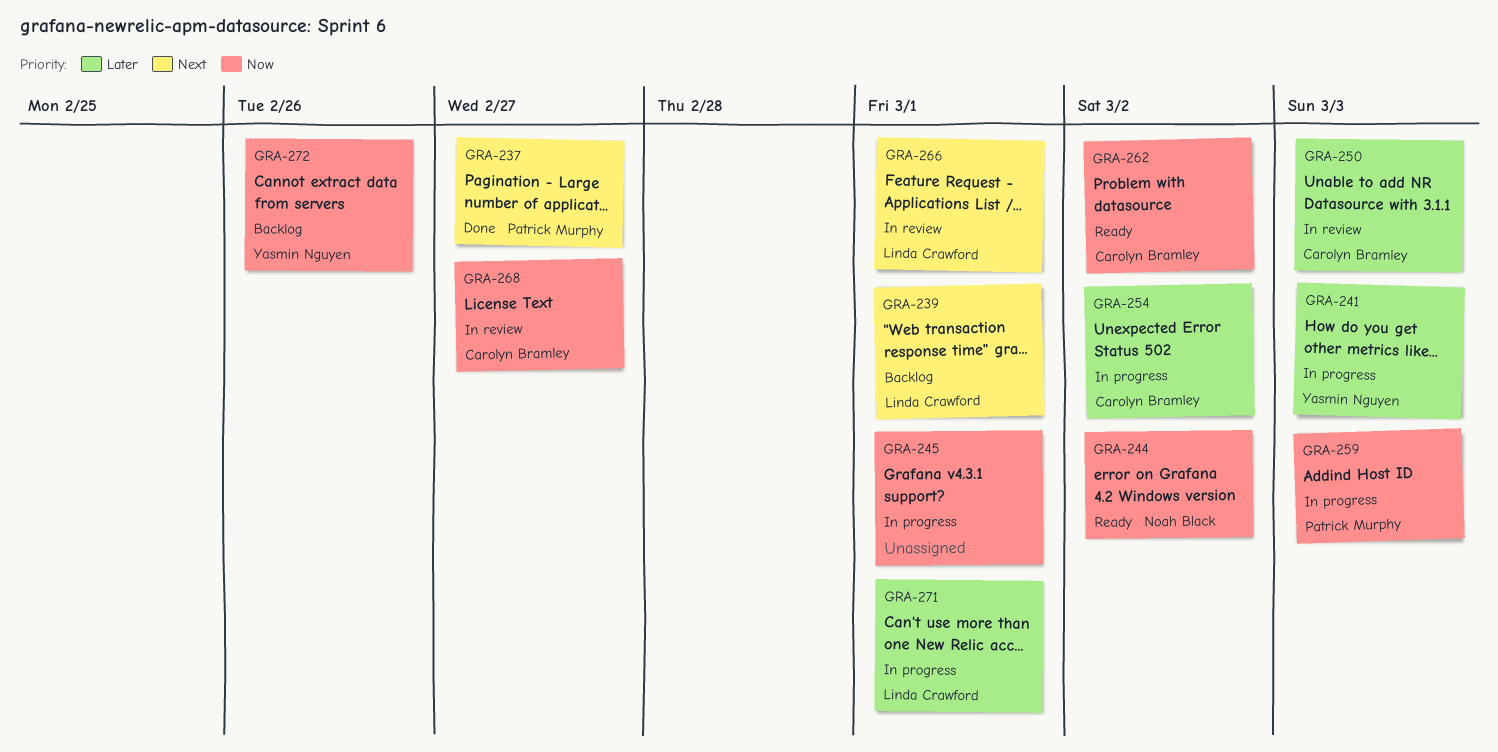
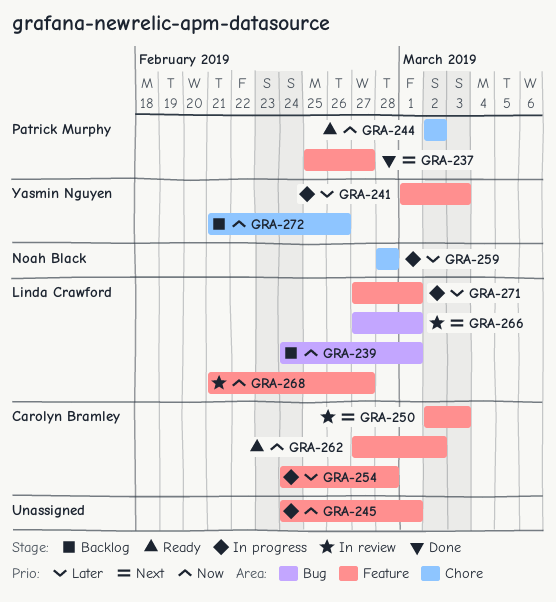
GRA-239, priority: Next -> Now
GRA-244, owner: Noah Black -> Patrick Murphy
GRA-250, priority: Later -> Next
GRA-254, due: Mar 2 -> Feb 28
GRA-259, owner: Patrick Murphy -> Noah Black
GRA-259, priority: Now -> Later
GRA-259, due: Mar 3 -> Feb 28
GRA-268, owner: Carolyn Bramley -> Linda Crawford

